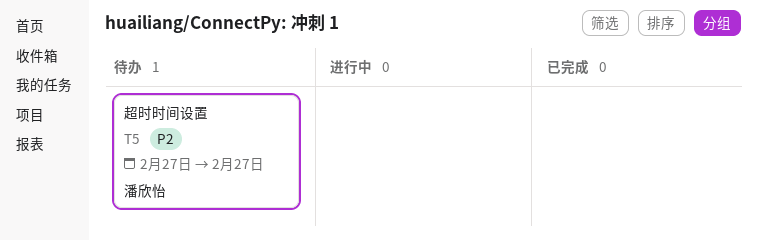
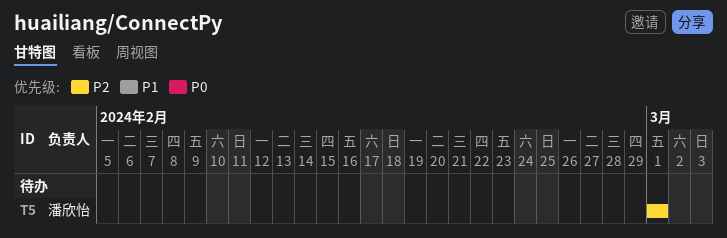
T5, start: Feb 27 -> Mar 1
T5, due: Feb 27 -> Mar 1

